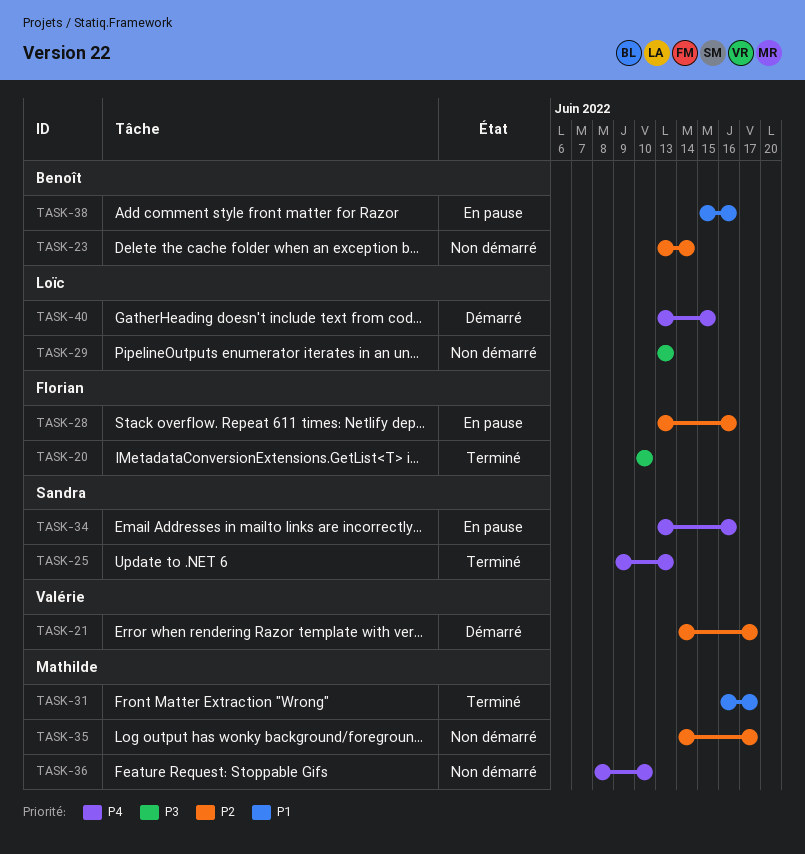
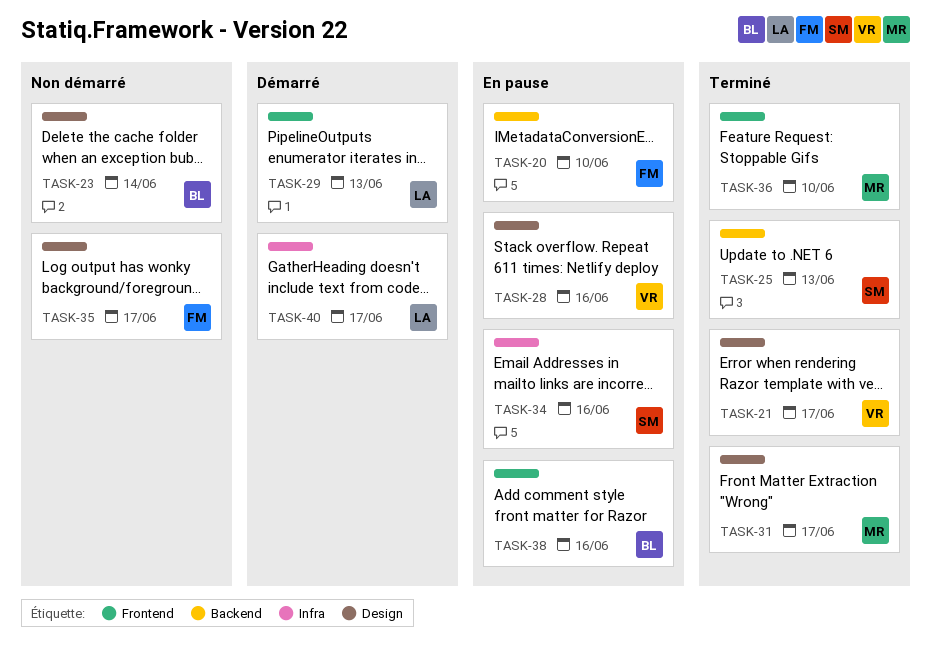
TASK-20, status: Terminé -> En pause
TASK-21, status: Démarré -> Terminé
TASK-28, owner: Florian -> Valérie
TASK-29, status: Non démarré -> Démarré
TASK-35, owner: Mathilde -> Florian
TASK-36, status: Non démarré -> Terminé
TASK-40, due: Jun 15 -> Jun 17

